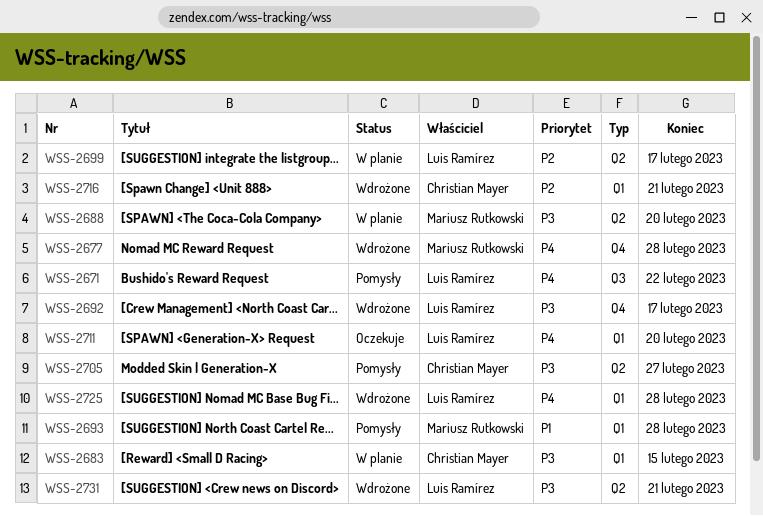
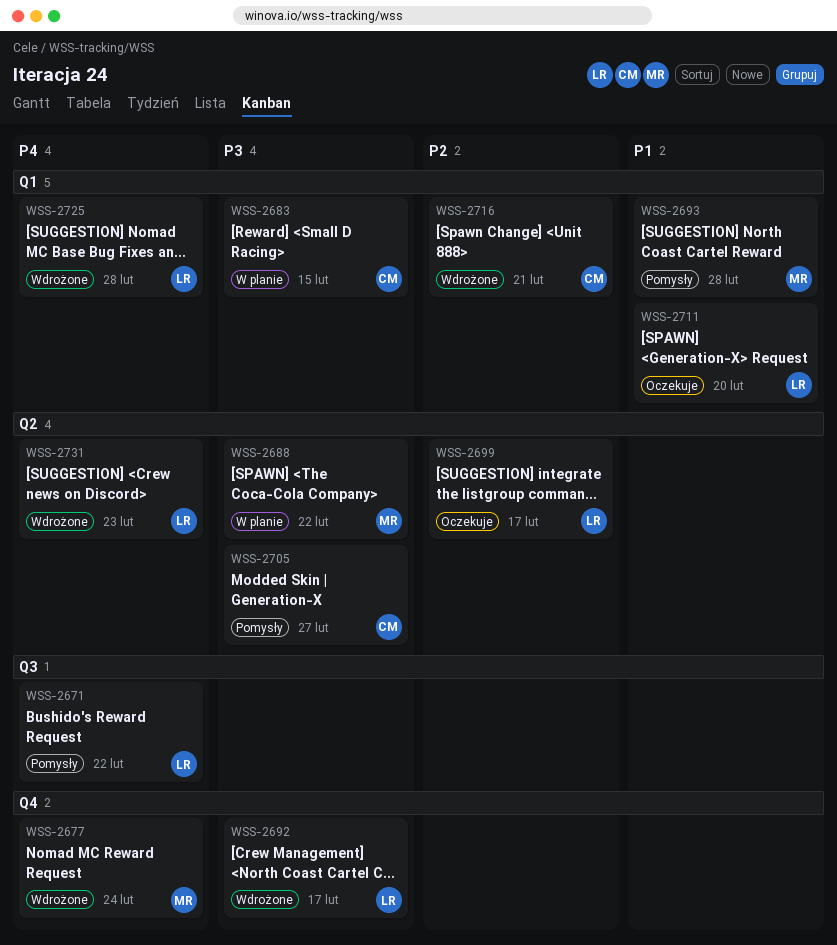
WSS-2677, due: Feb 28 -> Feb 24
WSS-2688, due: Feb 20 -> Feb 22
WSS-2699, status: W planie -> Oczekuje
WSS-2711, priority: P4 -> P1
WSS-2731, priority: P3 -> P4
WSS-2731, due: Feb 21 -> Feb 23

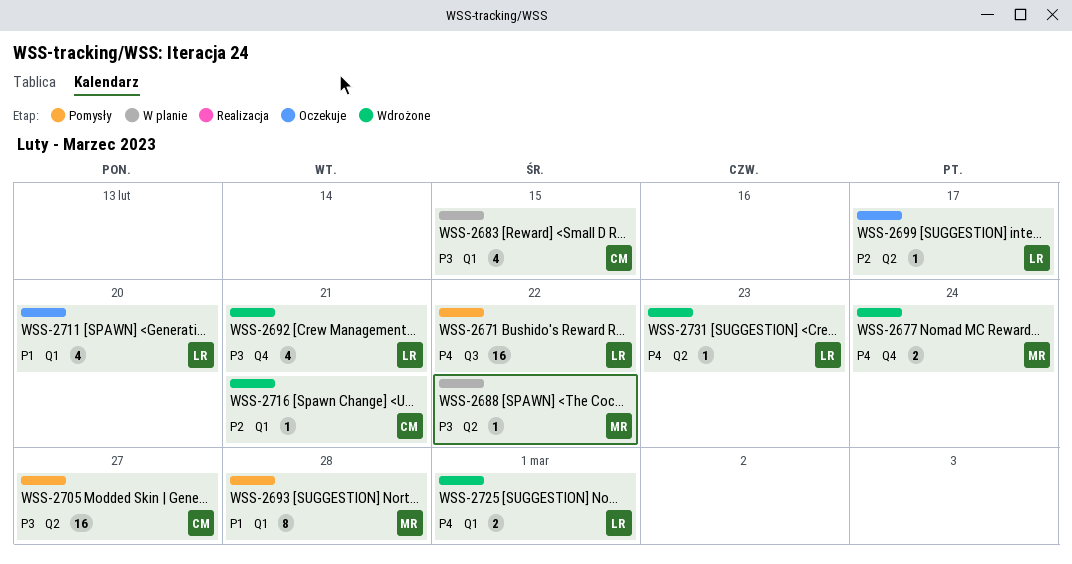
WSS-2692, due: Feb 17 -> Feb 21
WSS-2725, due: Feb 28 -> Mar 1

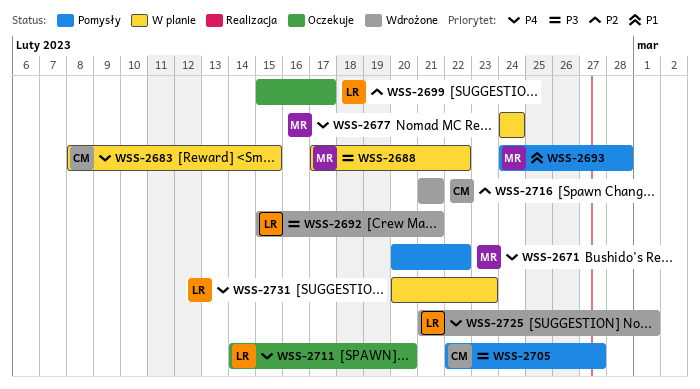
WSS-2671, owner: LR -> MR
WSS-2677, status: Wdrożone -> W planie
WSS-2683, priority: P3 -> P4
WSS-2711, priority: P1 -> P4
WSS-2731, status: Wdrożone -> W planie

